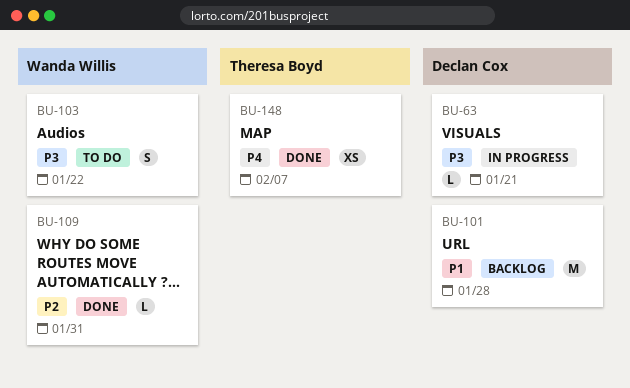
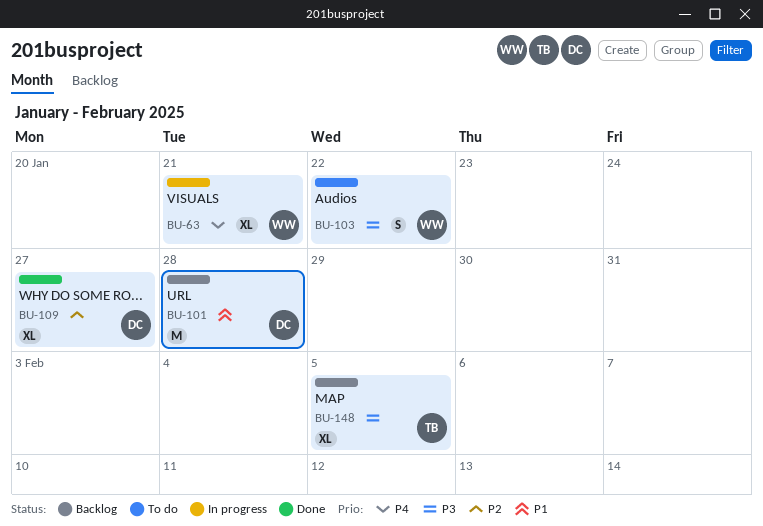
BU-63, owner: Declan Cox -> Wanda Willis
BU-63, priority: P3 -> P4
BU-63, estimate: L -> XL
BU-109, owner: Wanda Willis -> Declan Cox
BU-109, estimate: L -> XL
BU-109, due: Jan 31 -> Jan 27
BU-148, status: Done -> Backlog
BU-148, priority: P4 -> P3
BU-148, estimate: XS -> XL
BU-148, due: Feb 7 -> Feb 5

